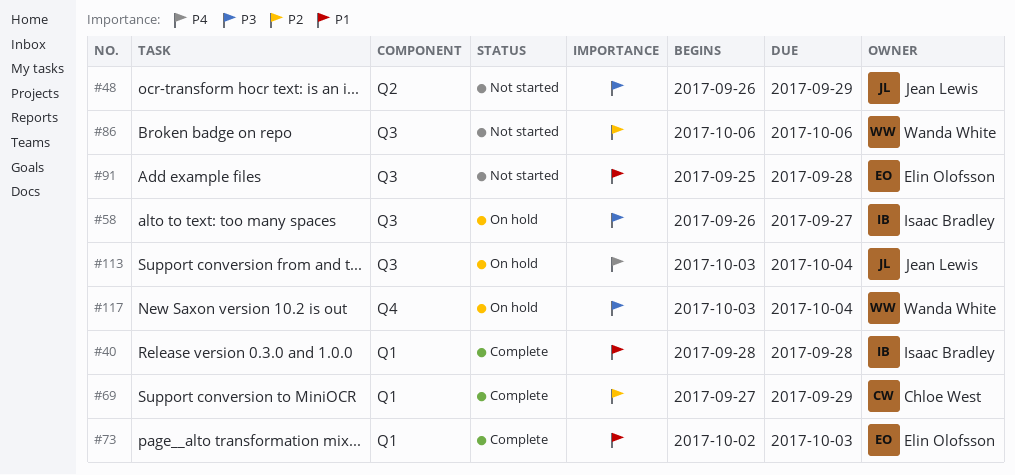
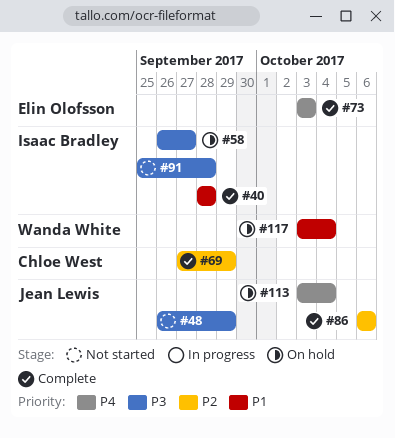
#73, priority: P1 -> P4
#73, start: Oct 2 -> Oct 3
#86, status: Not started -> Complete
#86, owner: Wanda White -> Jean Lewis
#91, owner: Elin Olofsson -> Isaac Bradley
#91, priority: P1 -> P3
#117, priority: P3 -> P1

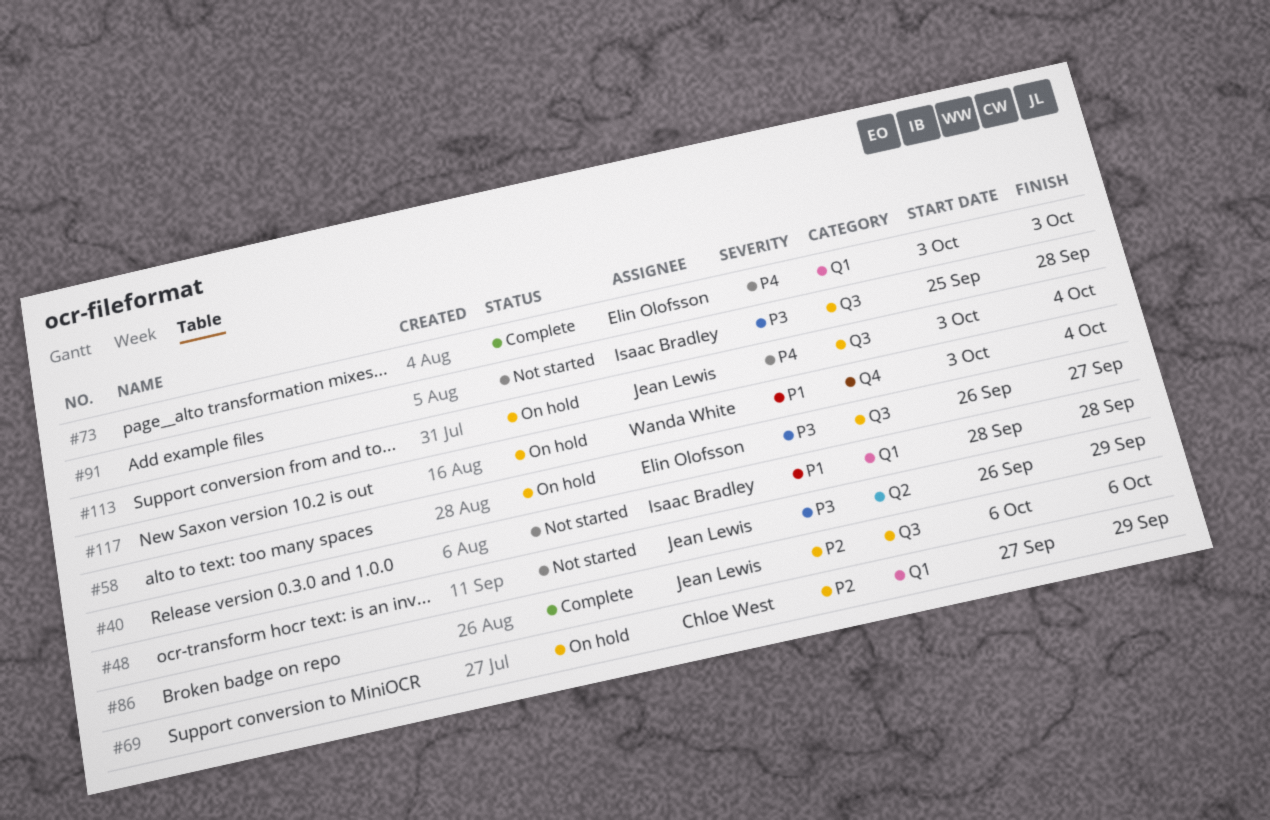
#40, status: Complete -> Not started
#58, owner: Isaac Bradley -> Elin Olofsson
#69, status: Complete -> On hold

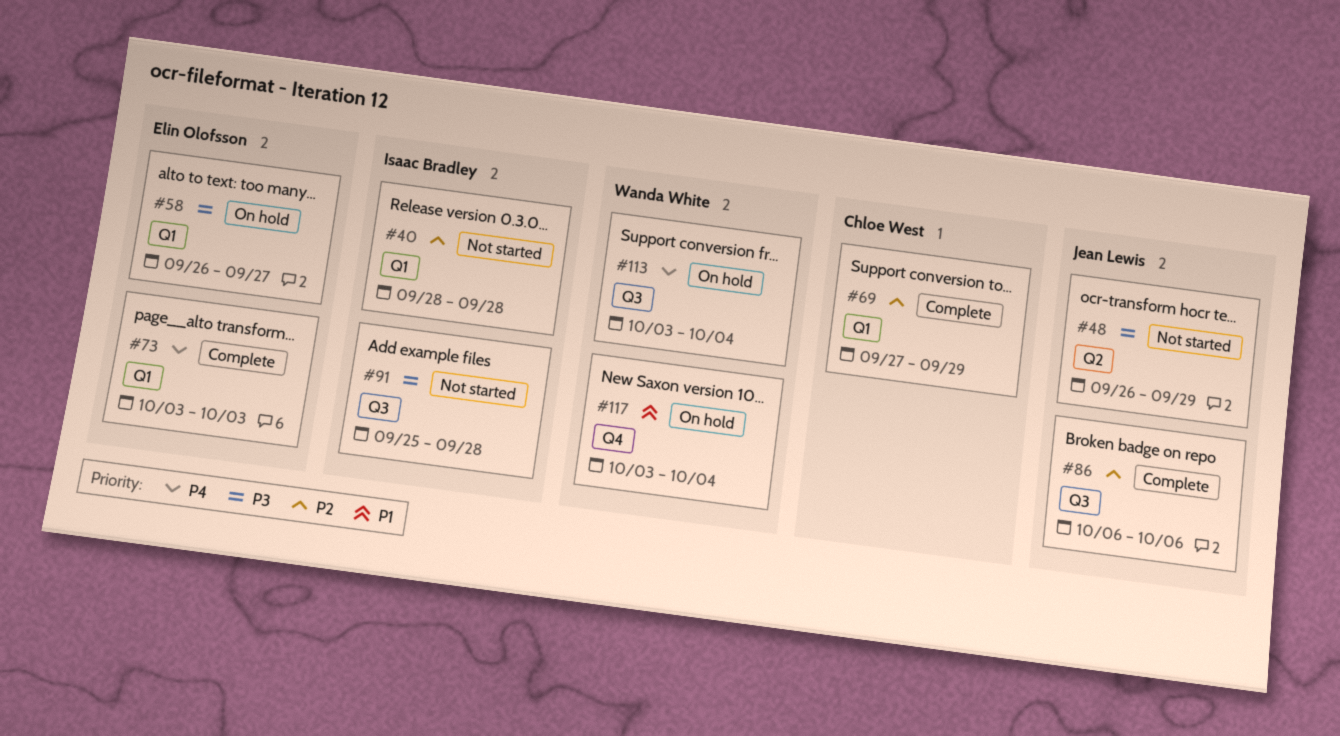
#40, priority: P1 -> P2
#58, label: Q3 -> Q1
#69, status: On hold -> Complete
#113, owner: Jean Lewis -> Wanda White

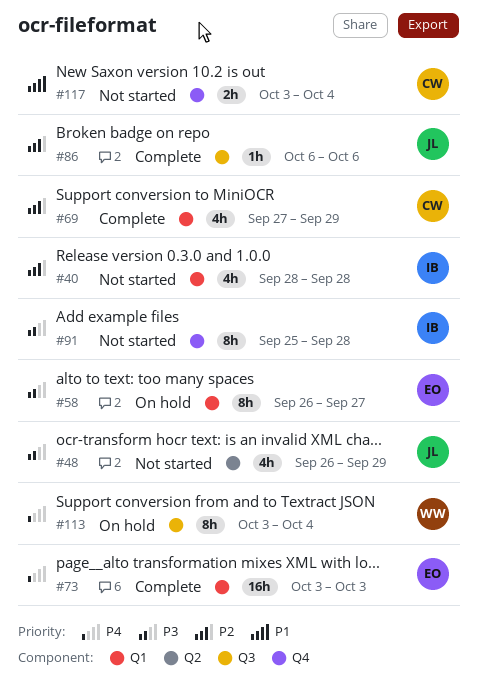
#91, label: Q3 -> Q4
#117, status: On hold -> Not started
#117, owner: Wanda White -> Chloe West

